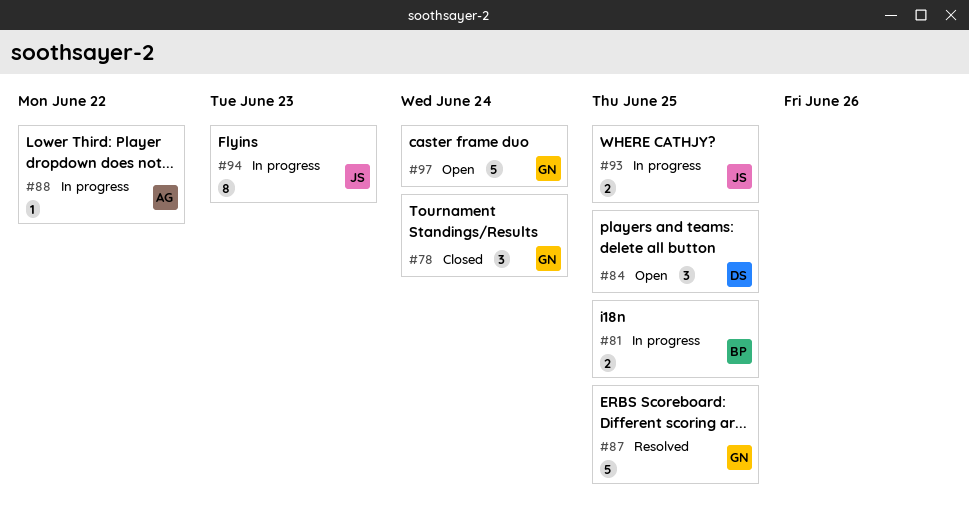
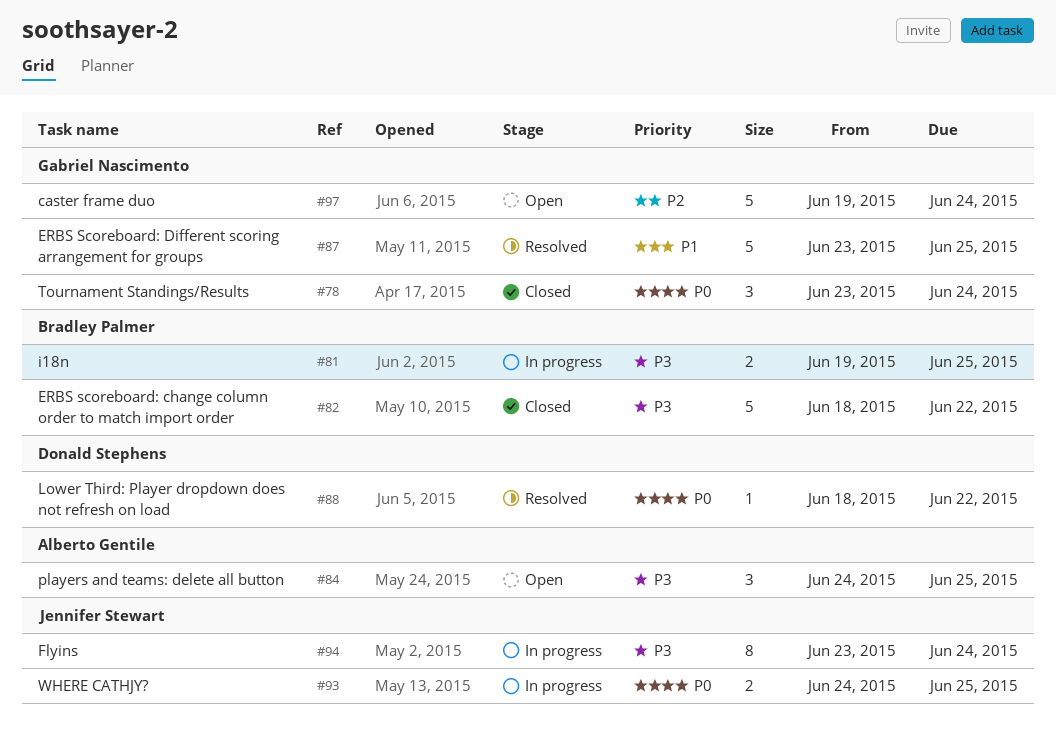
#82: none -> present
#84, owner: Donald Stephens -> Alberto Gentile
#88, status: In progress -> Resolved
#88, owner: Alberto Gentile -> Donald Stephens
#94, due: Jun 23 -> Jun 24

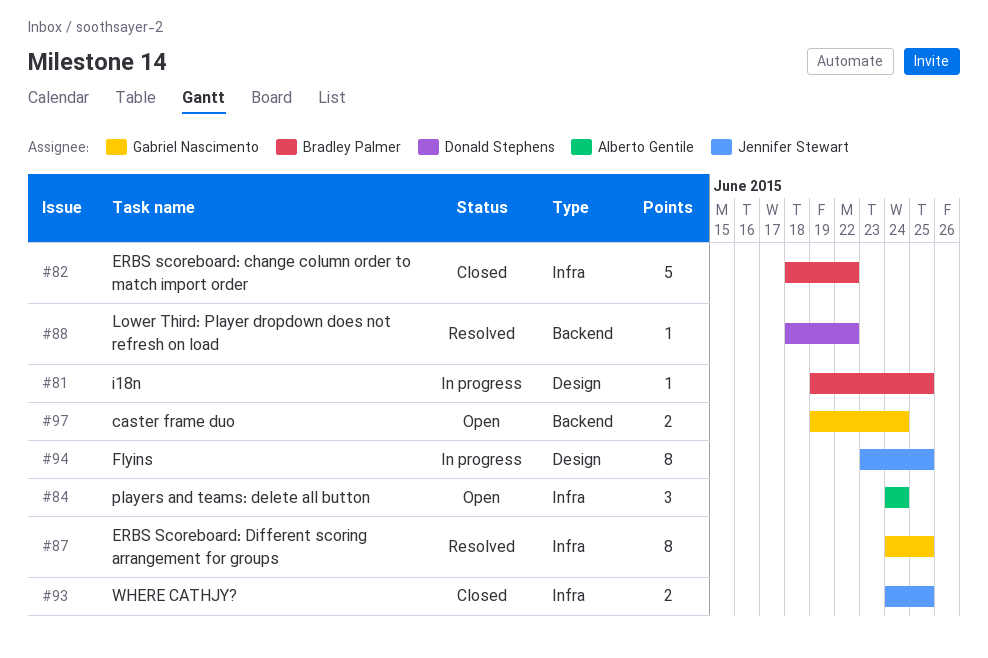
#78: present -> none
#81, estimate: 2 -> 1
#84, due: Jun 25 -> Jun 24
#87, estimate: 5 -> 8
#87, start: Jun 23 -> Jun 24
#93, status: In progress -> Closed
#94, due: Jun 24 -> Jun 25
#97, estimate: 5 -> 2

